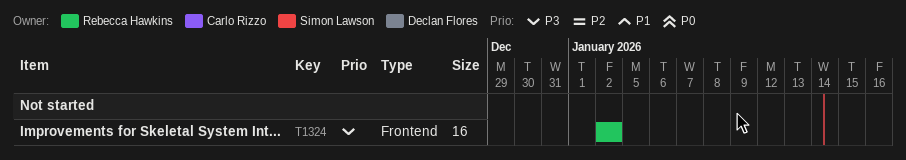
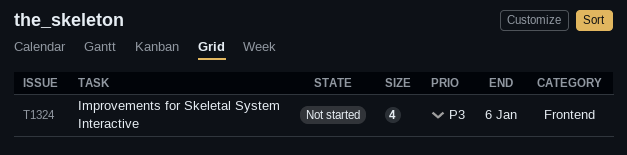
T1324, estimate: 16 -> 4
T1324, due: Jan 2 -> Jan 6

